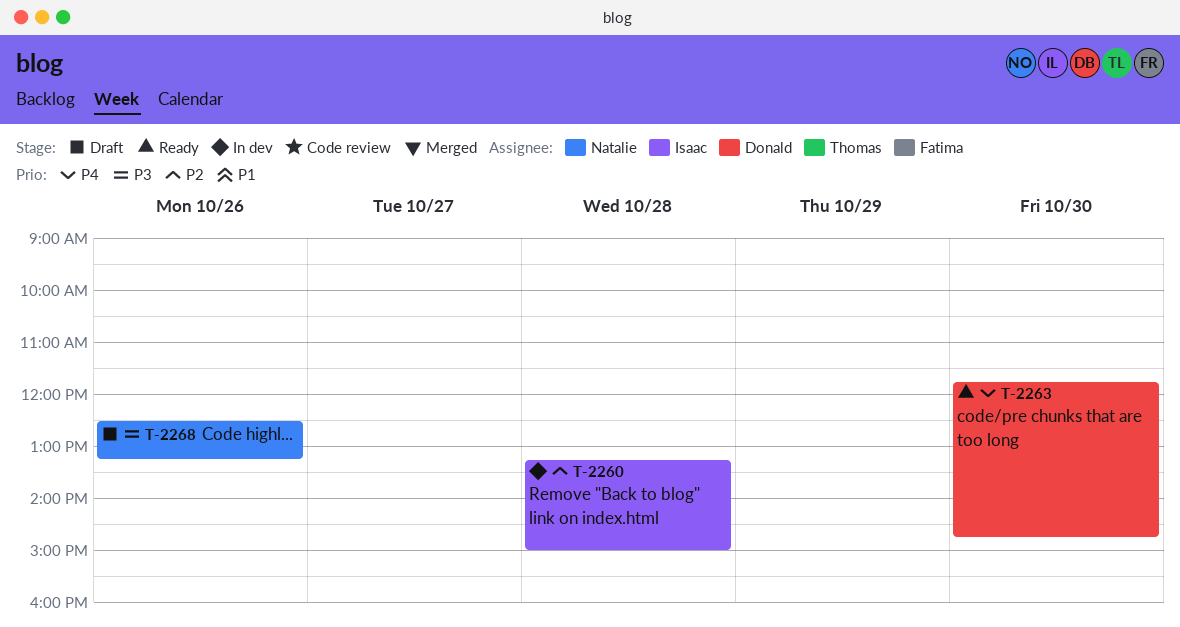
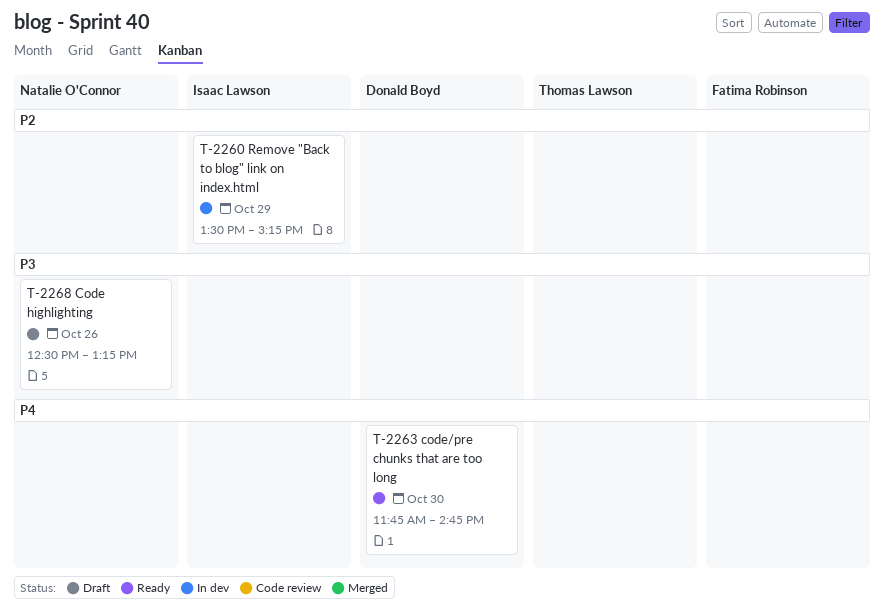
T-2260, day: Oct 28 -> Oct 29
T-2260, begins: 13:15 -> 13:30
T-2260, ends: 15:00 -> 15:15

